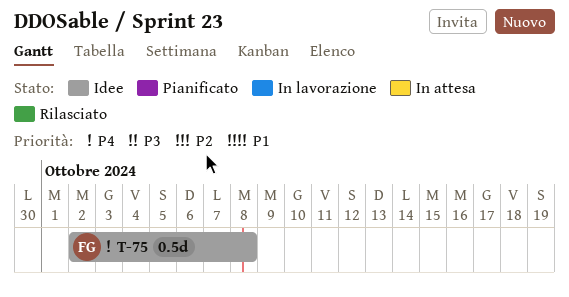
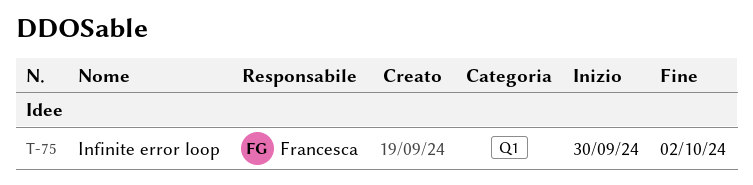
T-75, start: Oct 2 -> Sep 30
T-75, due: Oct 8 -> Oct 2

